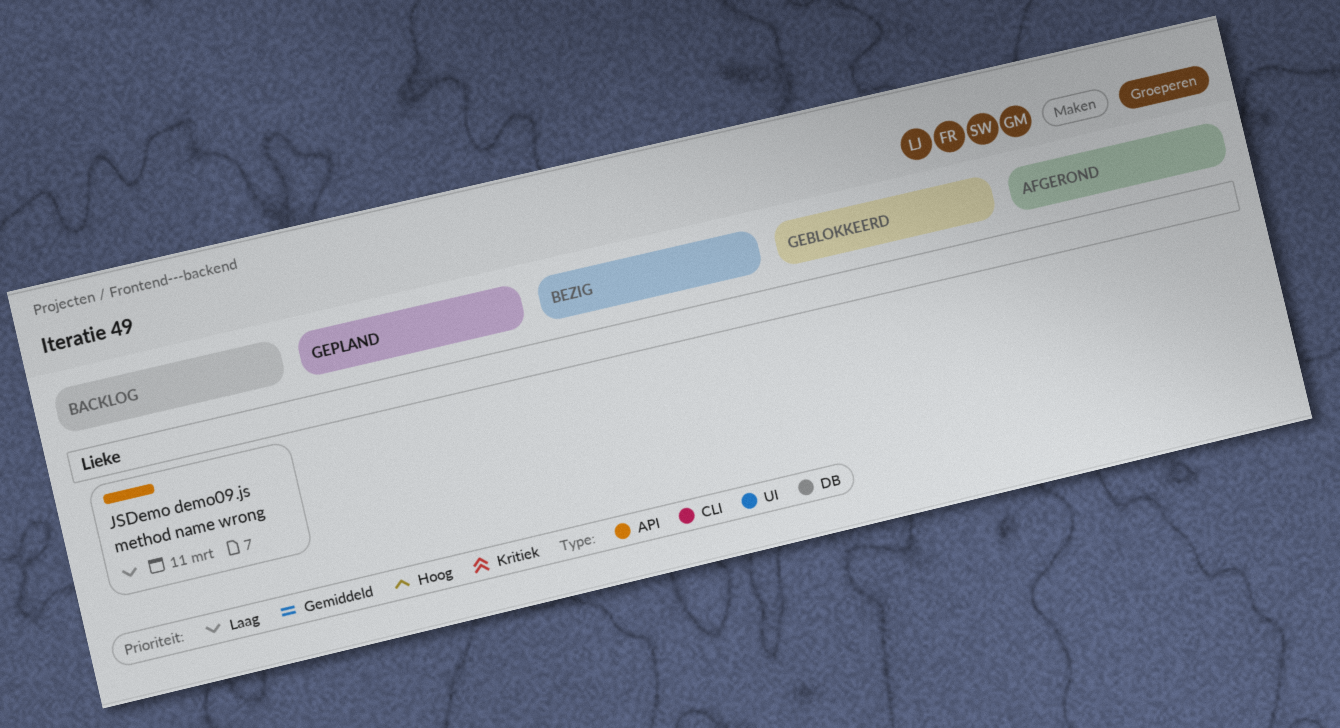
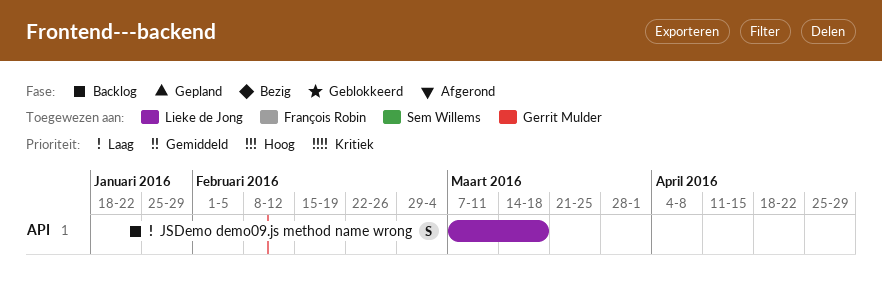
JSDemo demo09.js method name wrong, due: Mar 11 -> Mar 18

